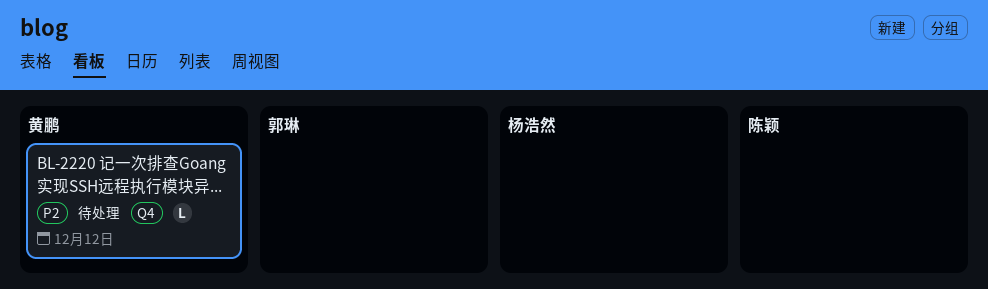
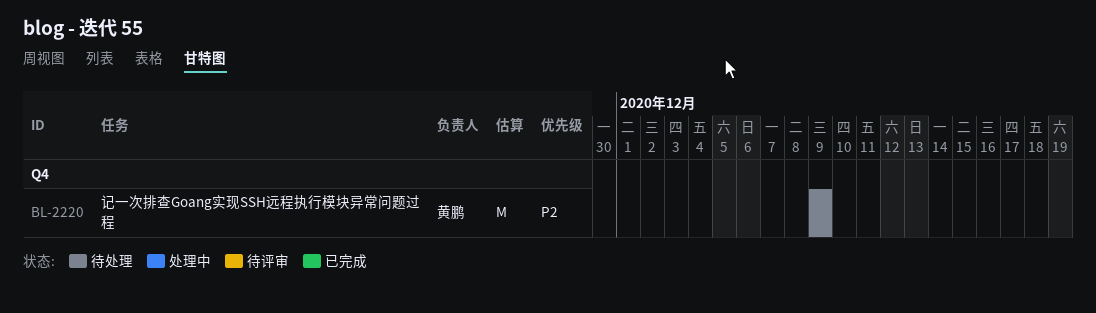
BL-2220, estimate: L -> M
BL-2220, due: Dec 12 -> Dec 9

